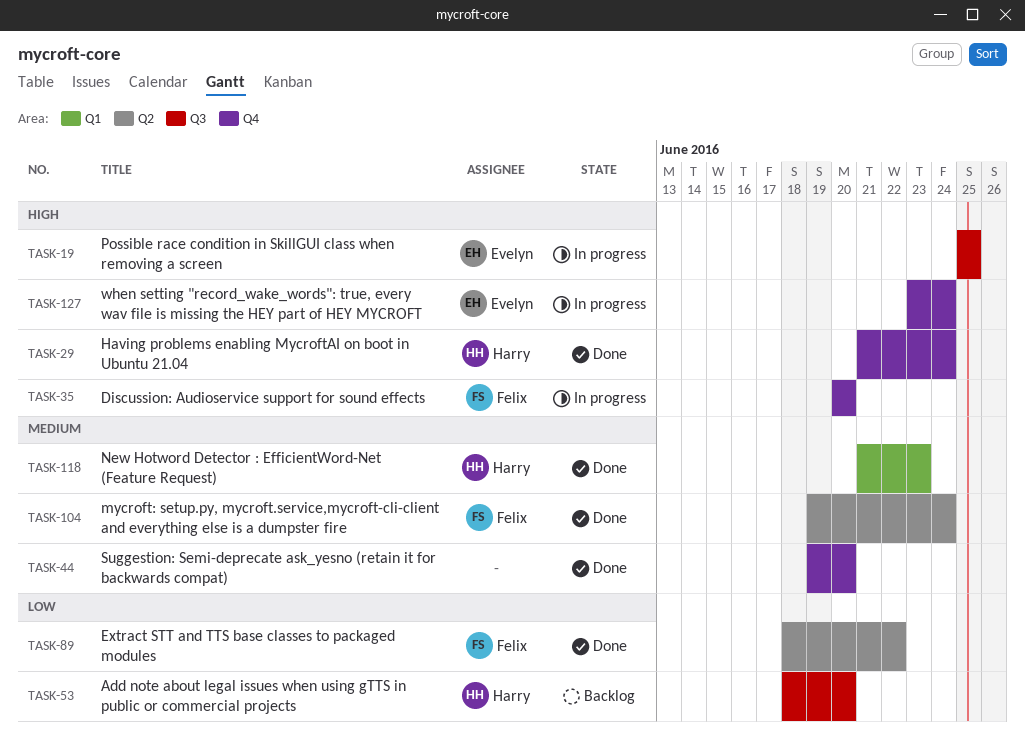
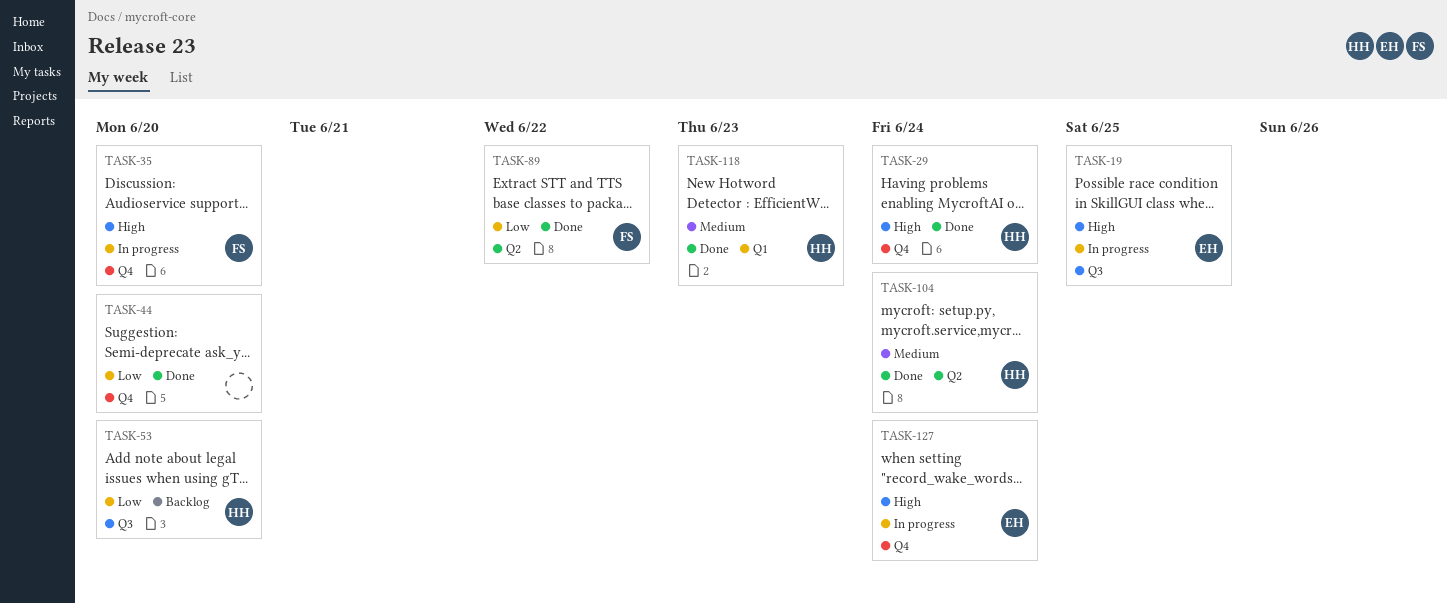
TASK-44, priority: Medium -> Low
TASK-104, owner: Felix -> Harry

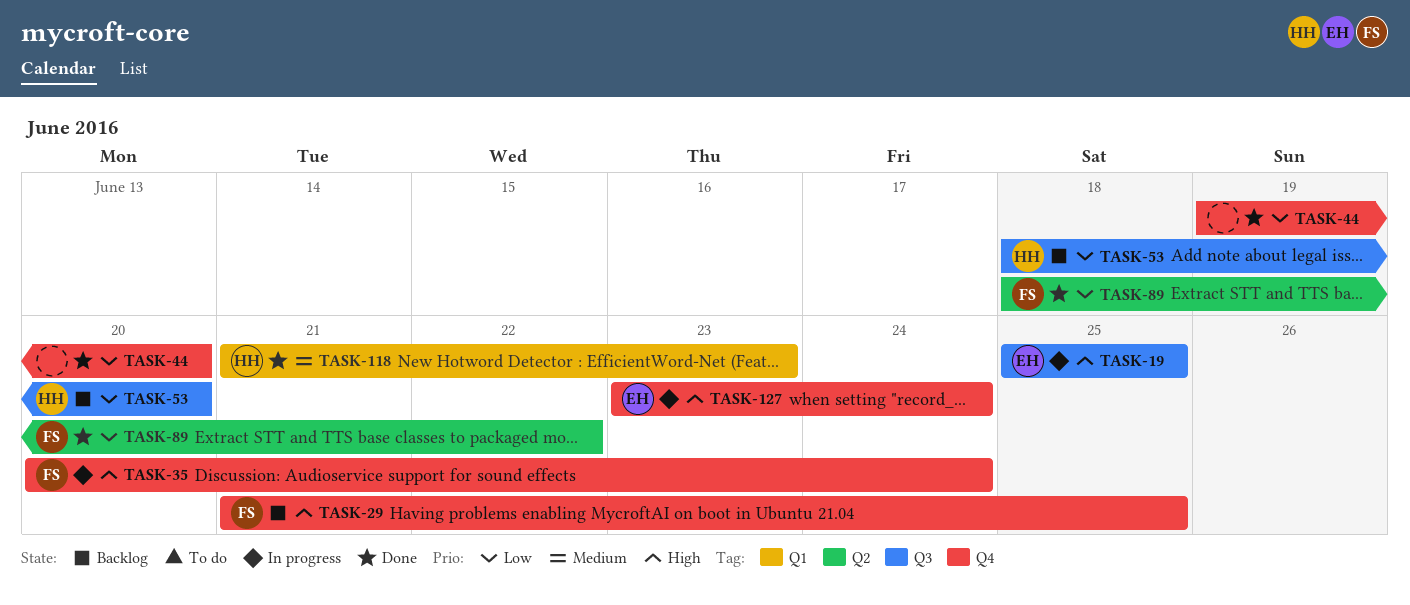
TASK-29, status: Done -> Backlog
TASK-29, owner: HH -> FS
TASK-29, due: Jun 24 -> Jun 25
TASK-35, due: Jun 20 -> Jun 24
TASK-104: present -> none

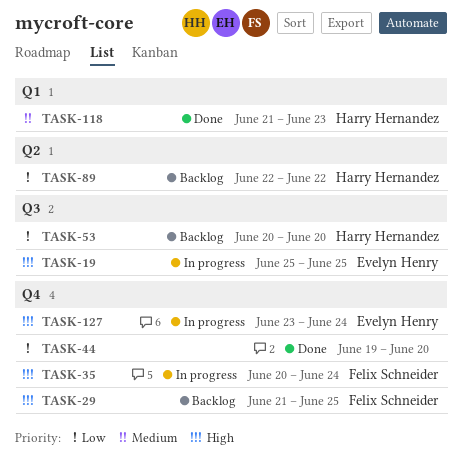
TASK-53, start: Jun 18 -> Jun 20
TASK-89, status: Done -> Backlog
TASK-89, owner: Felix Schneider -> Harry Hernandez
TASK-89, start: Jun 18 -> Jun 22

